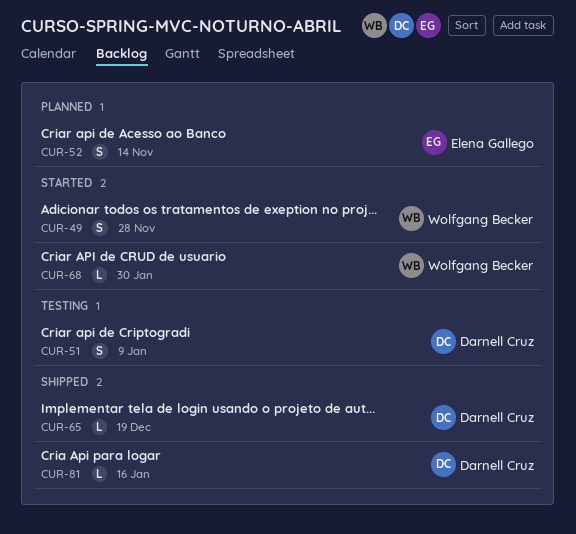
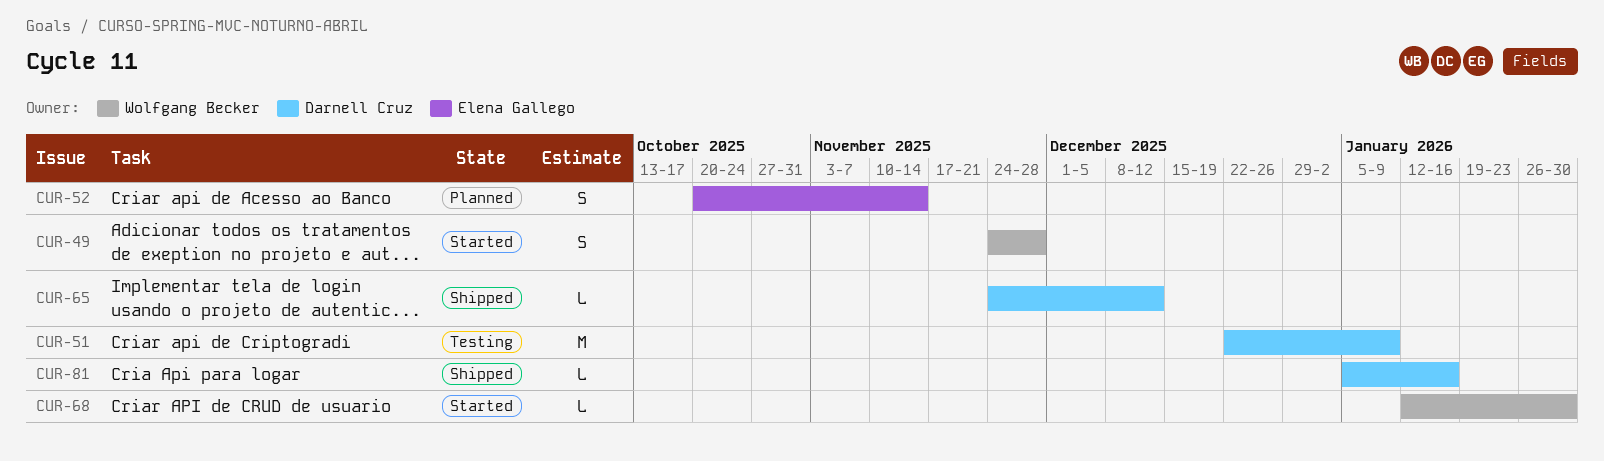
CUR-51, estimate: S -> M
CUR-65, due: Dec 19 -> Dec 12

